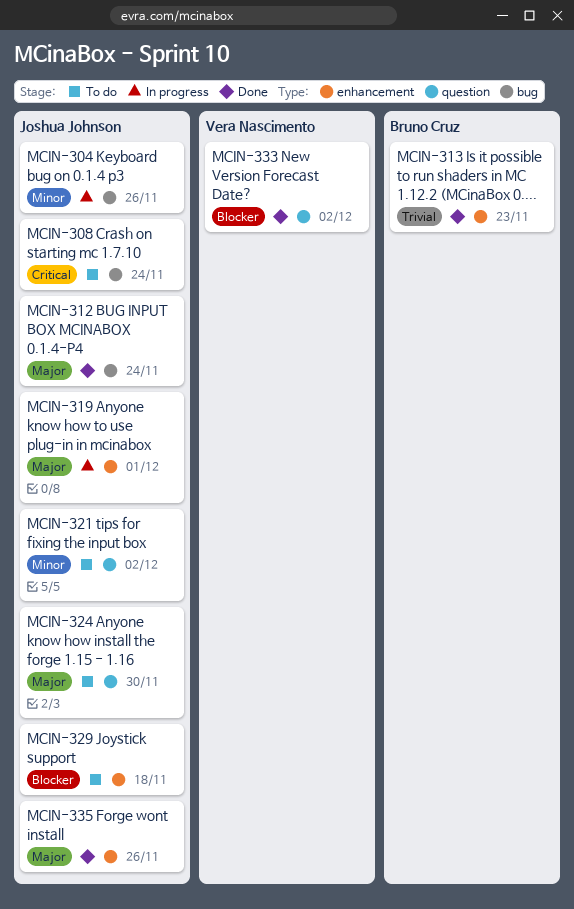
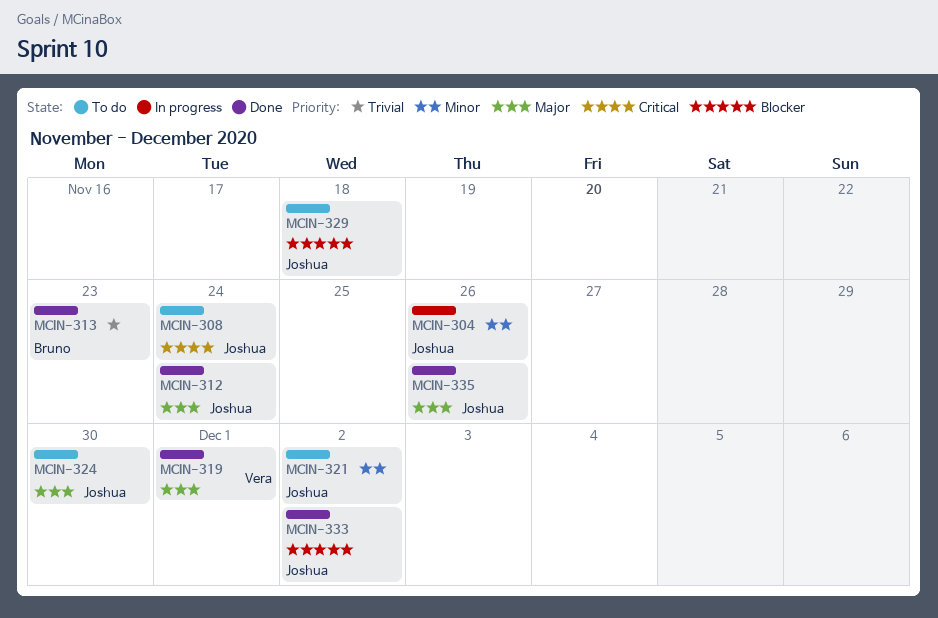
MCIN-319, status: In progress -> Done
MCIN-319, owner: Joshua Johnson -> Vera Nascimento
MCIN-333, owner: Vera Nascimento -> Joshua Johnson

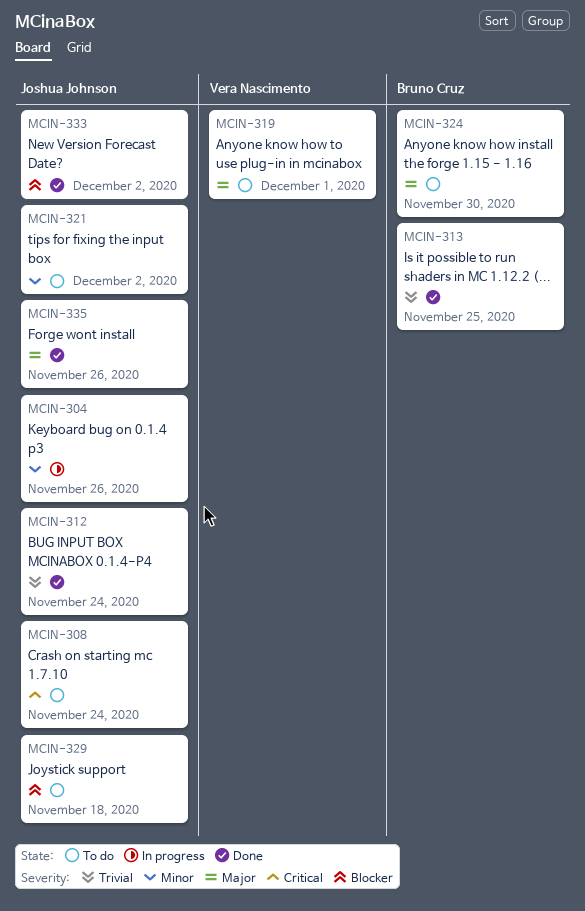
MCIN-312, priority: Major -> Trivial
MCIN-313, due: Nov 23 -> Nov 25
MCIN-319, status: Done -> To do
MCIN-324, owner: Joshua Johnson -> Bruno Cruz

